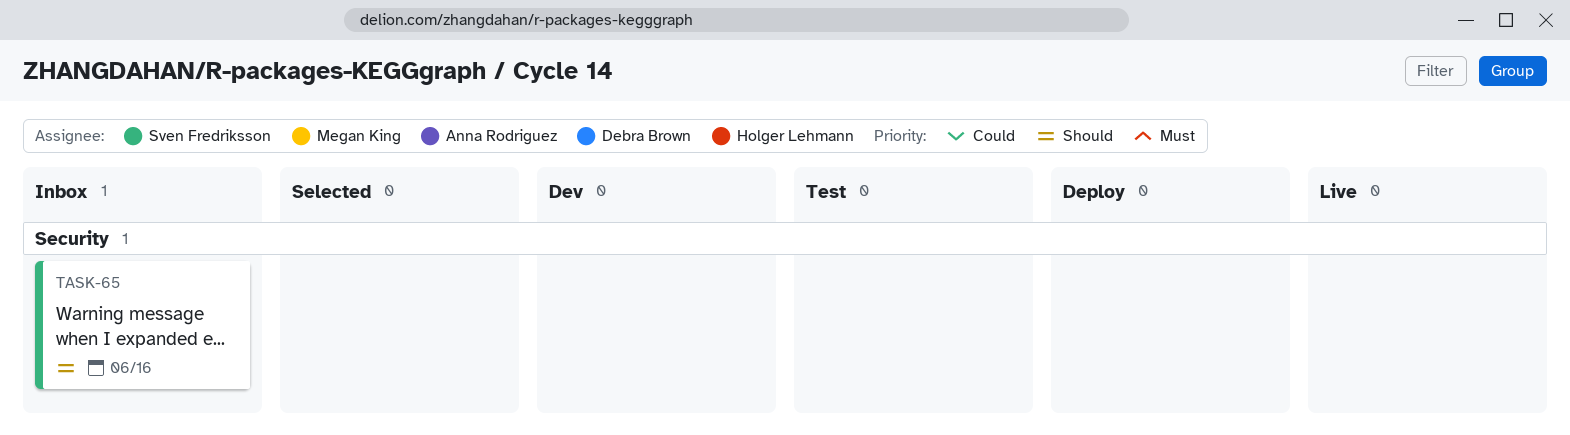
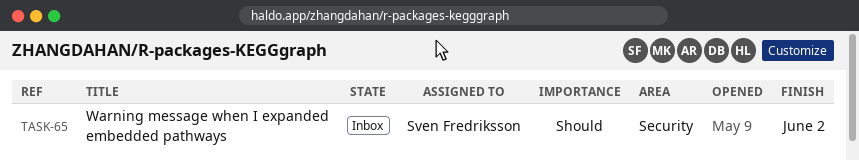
TASK-65, due: Jun 16 -> Jun 2

